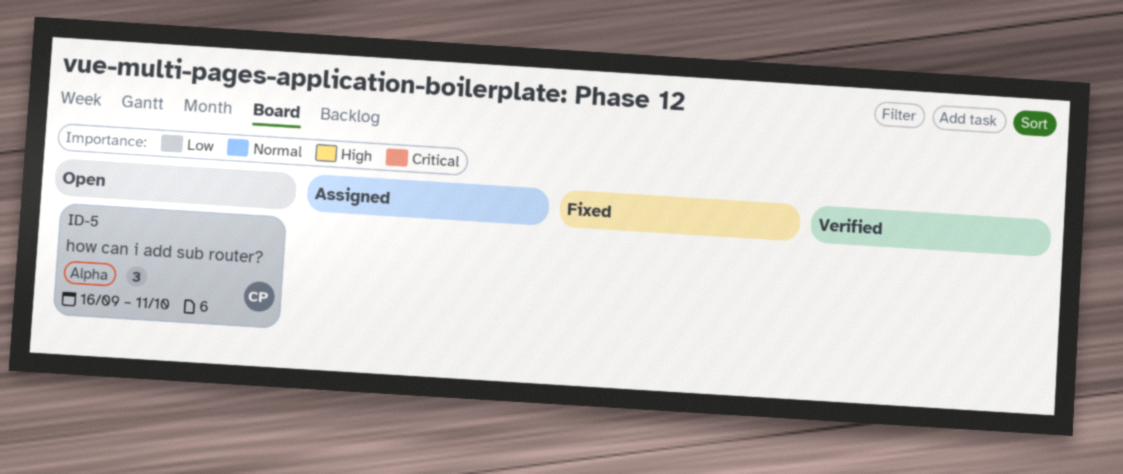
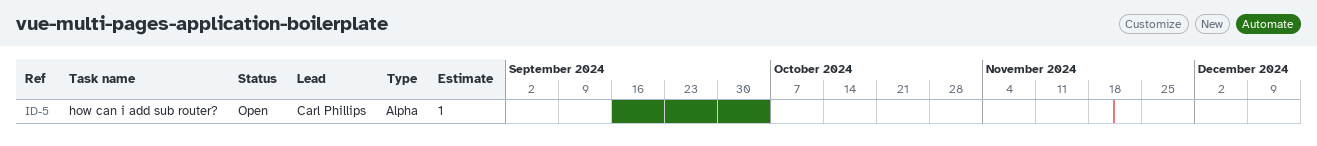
ID-5, estimate: 3 -> 1
ID-5, due: Oct 11 -> Oct 4

